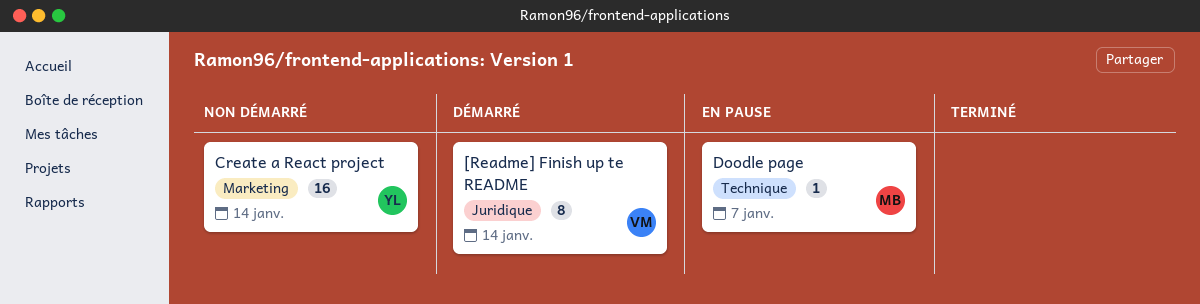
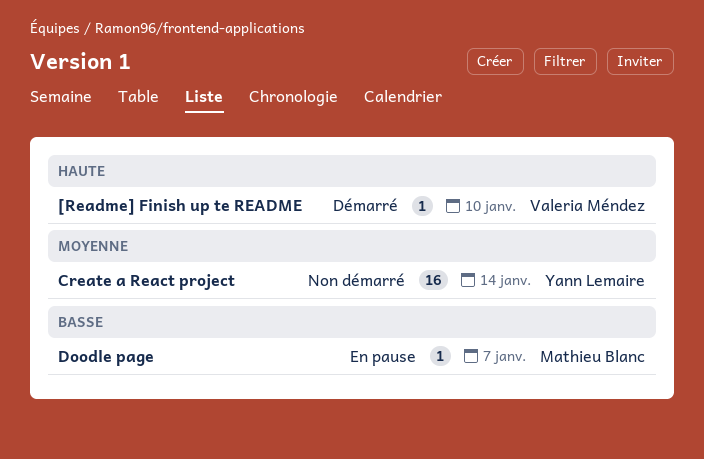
[Readme] Finish up te README, estimate: 8 -> 1
[Readme] Finish up te README, due: Jan 14 -> Jan 10

